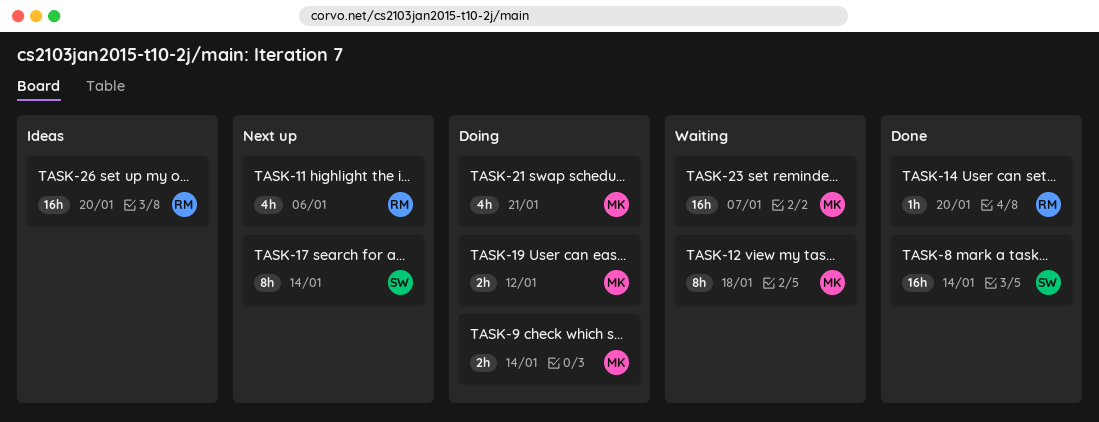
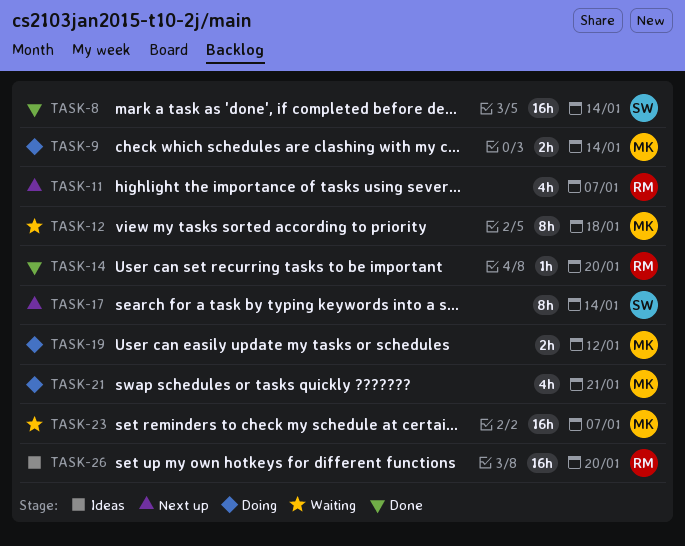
TASK-11, due: Jan 6 -> Jan 7

